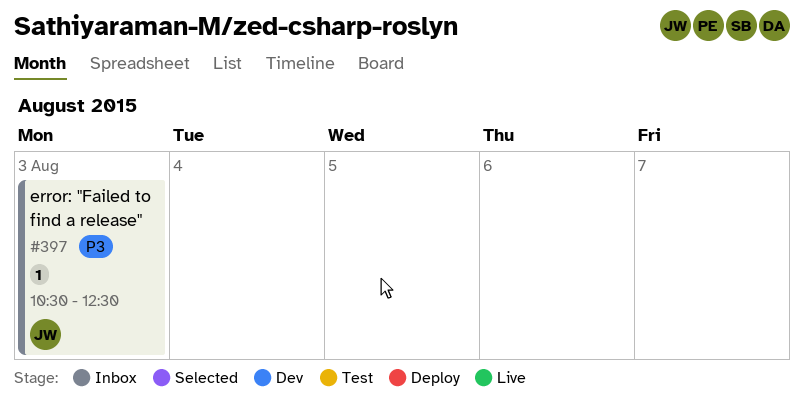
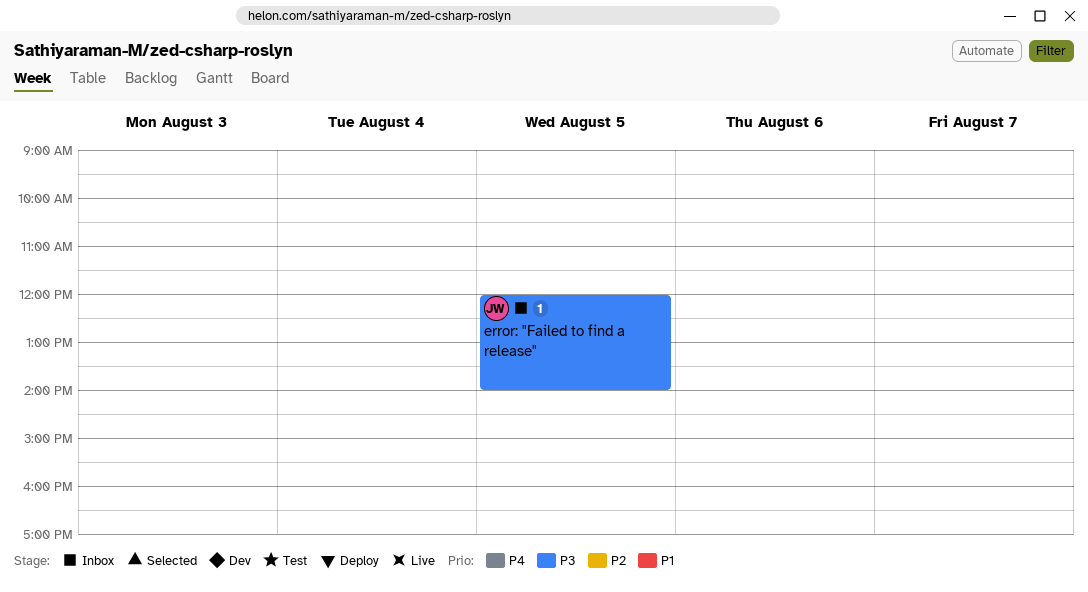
error: "Failed to find a release", day: Aug 3 -> Aug 5
error: "Failed to find a release", begins: 10:30 -> 12:00
error: "Failed to find a release", ends: 12:30 -> 14:00

